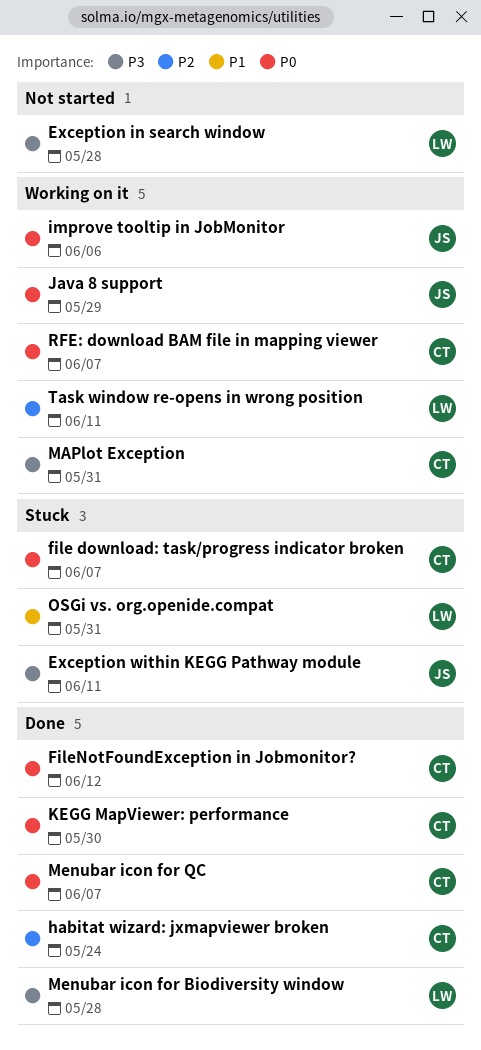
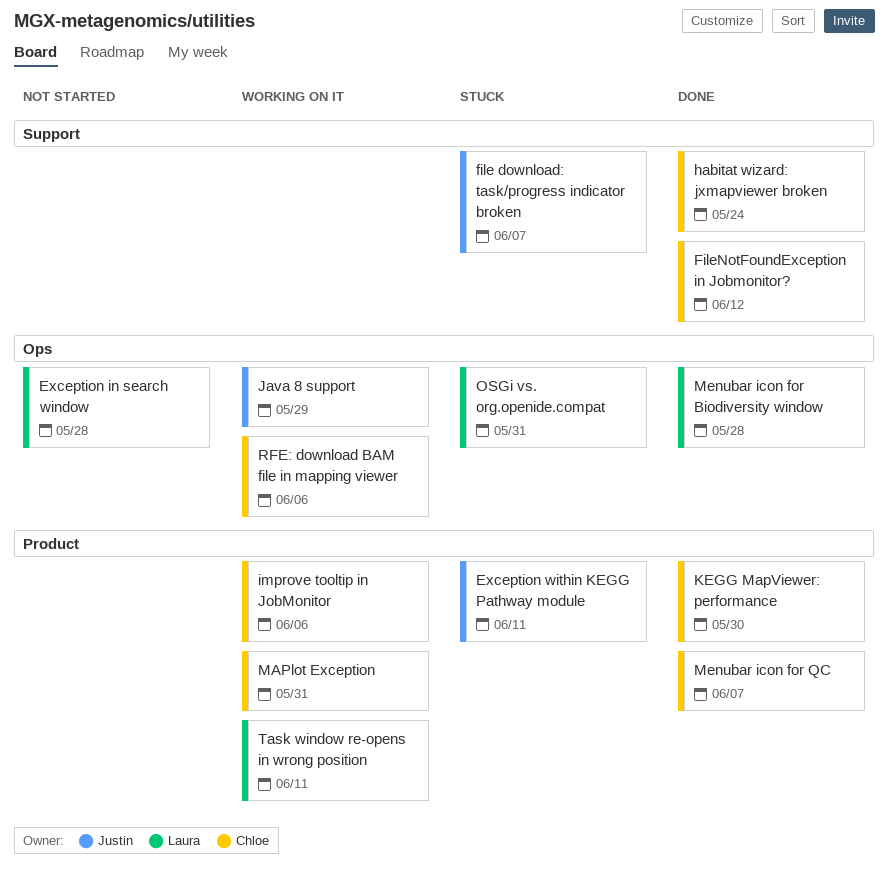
file download: task/progress indicator broken, owner: Chloe -> Justin
improve tooltip in JobMonitor, owner: Justin -> Chloe
RFE: download BAM file in mapping viewer, due: Jun 7 -> Jun 6

